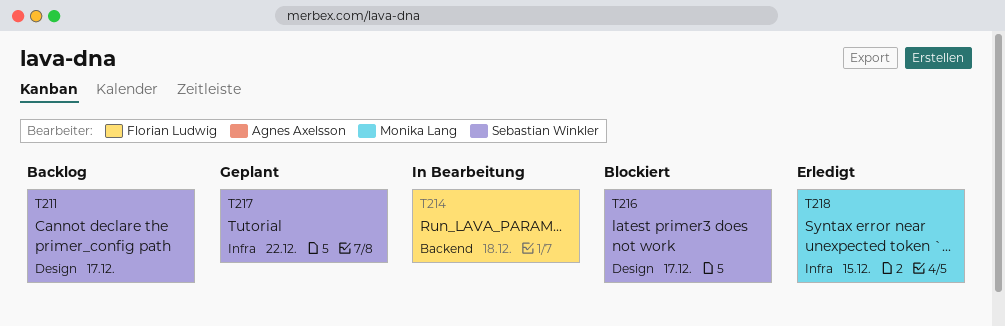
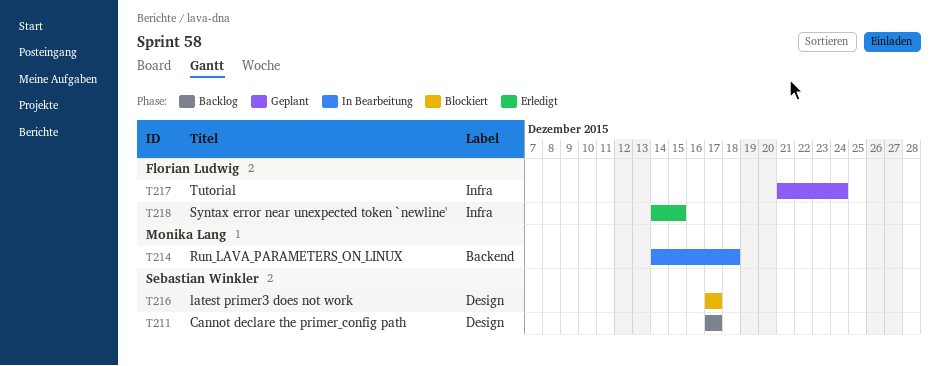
T214, owner: Florian Ludwig -> Monika Lang
T217, owner: Sebastian Winkler -> Florian Ludwig
T217, due: Dec 22 -> Dec 24
T218, owner: Monika Lang -> Florian Ludwig

